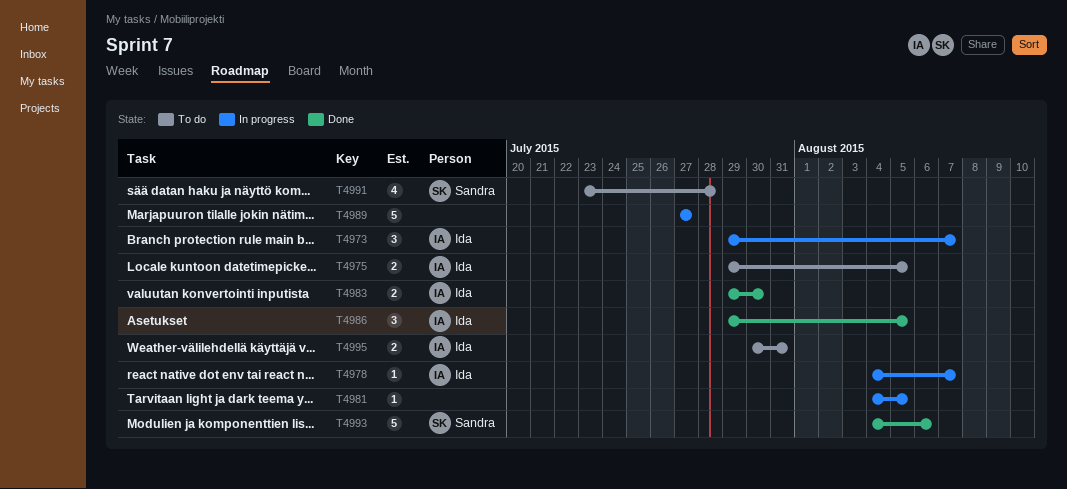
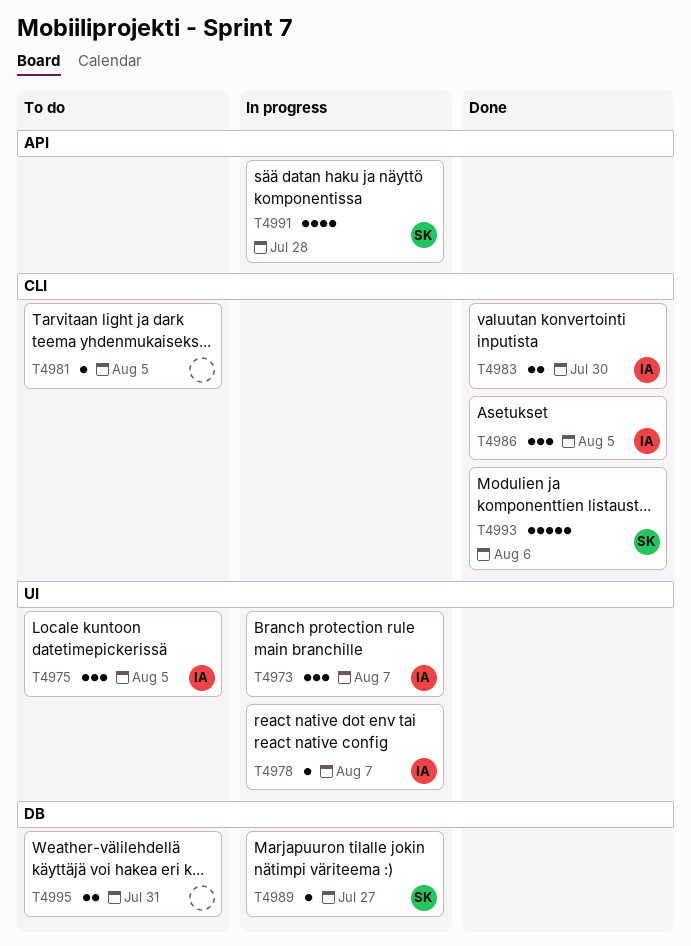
T4975, estimate: 2 -> 3
T4981, status: In progress -> To do
T4989, owner: none -> Sandra
T4989, estimate: 5 -> 1
T4991, status: To do -> In progress
T4995, owner: Ida -> none

